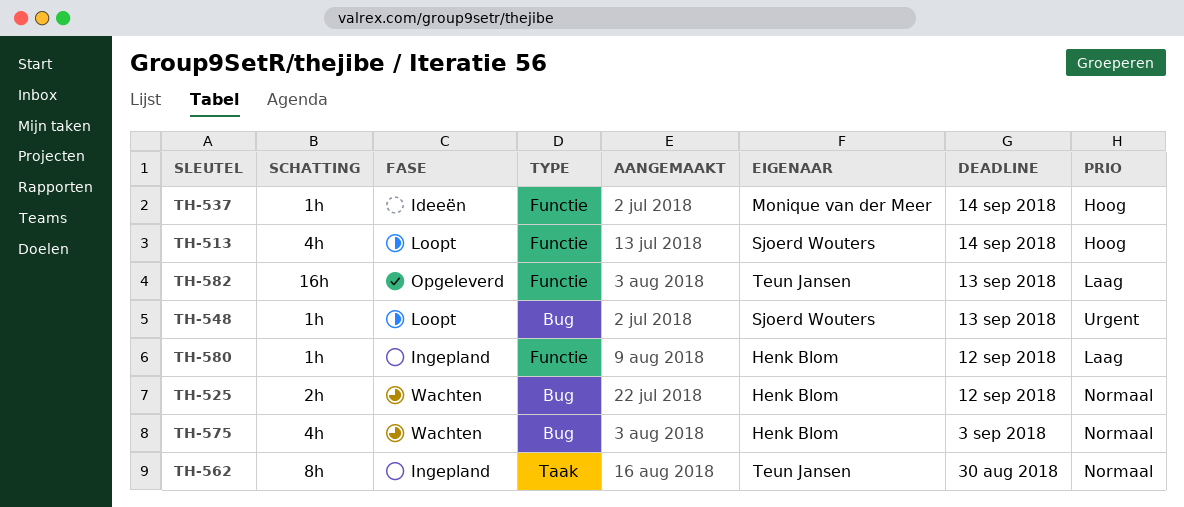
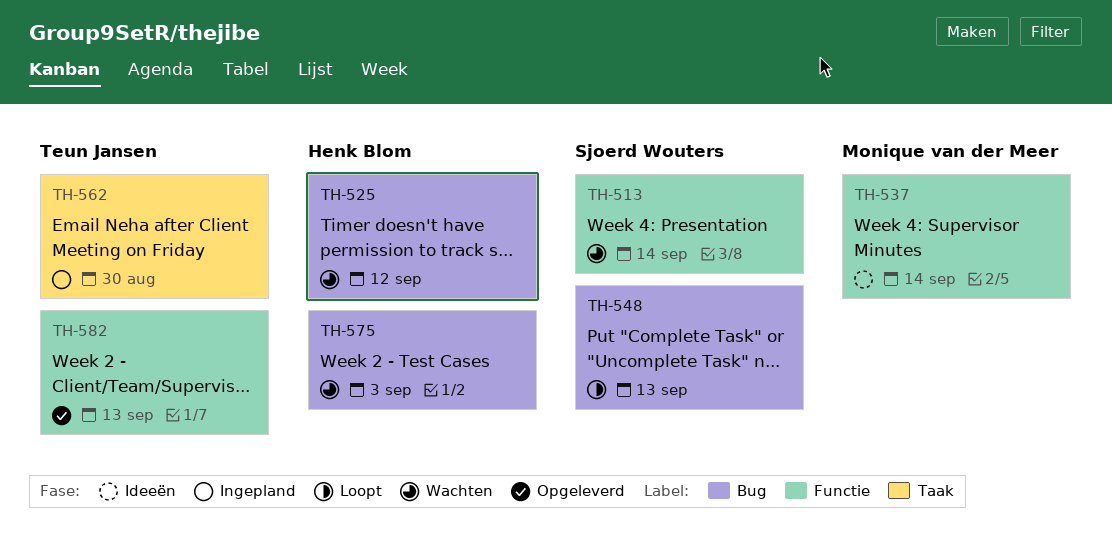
TH-513, status: Loopt -> Wachten
TH-580: present -> none

